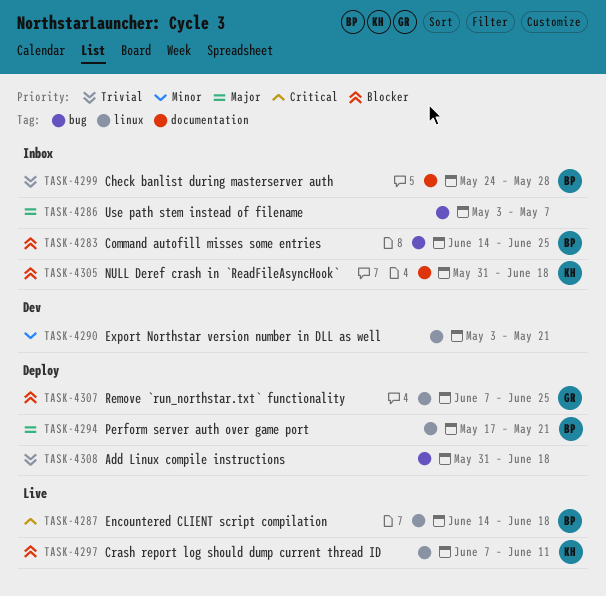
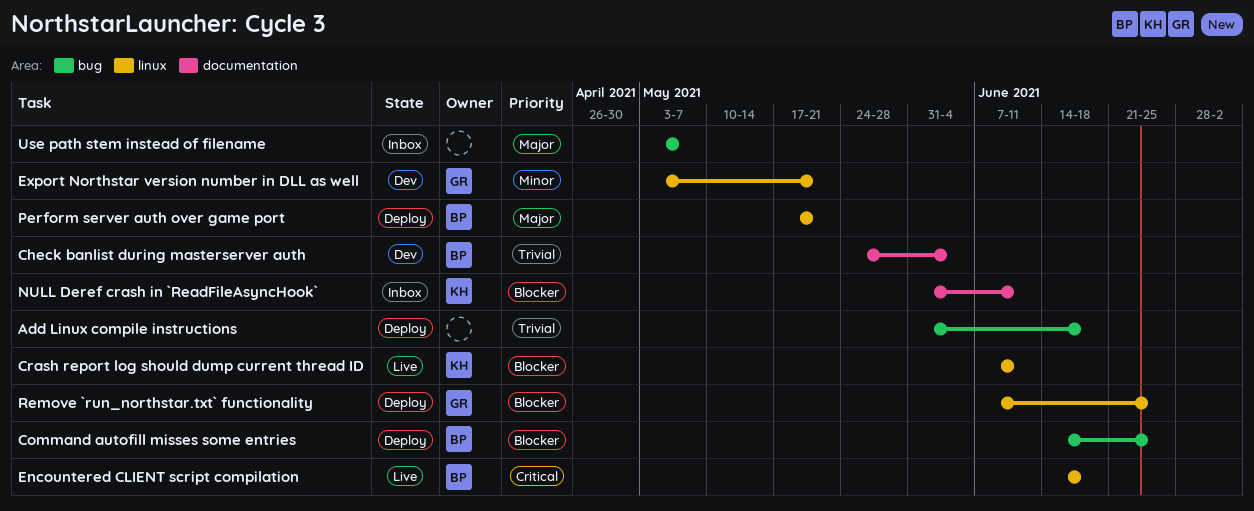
Check banlist during masterserver auth, status: Inbox -> Dev
Check banlist during masterserver auth, due: May 28 -> Jun 4
Command autofill misses some entries, status: Inbox -> Deploy
Export Northstar version number in DLL as well, owner: none -> GR
NULL Deref crash in `ReadFileAsyncHook`, due: Jun 18 -> Jun 11

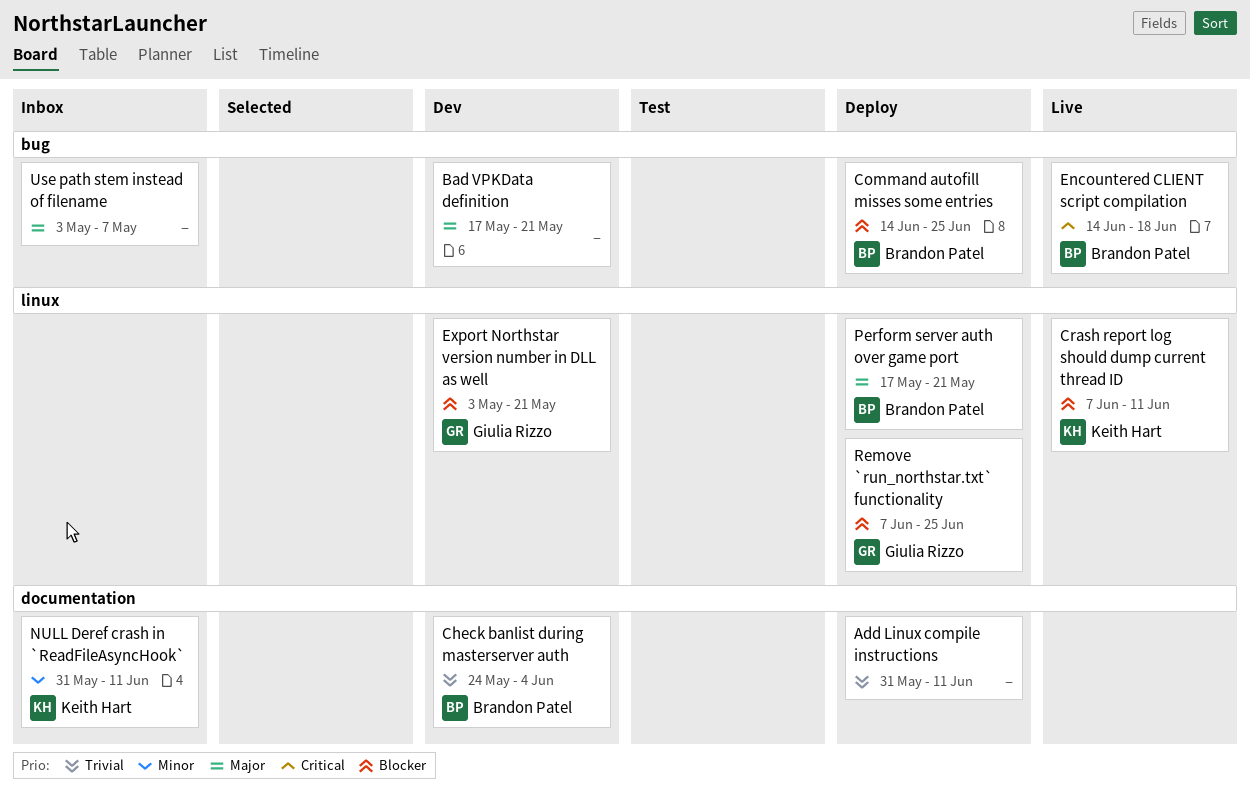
Add Linux compile instructions, label: bug -> documentation
Add Linux compile instructions, due: Jun 18 -> Jun 11
Bad VPKData definition: none -> present
Encountered CLIENT script compilation, label: linux -> bug
Export Northstar version number in DLL as well, priority: Minor -> Blocker
NULL Deref crash in `ReadFileAsyncHook`, priority: Blocker -> Minor

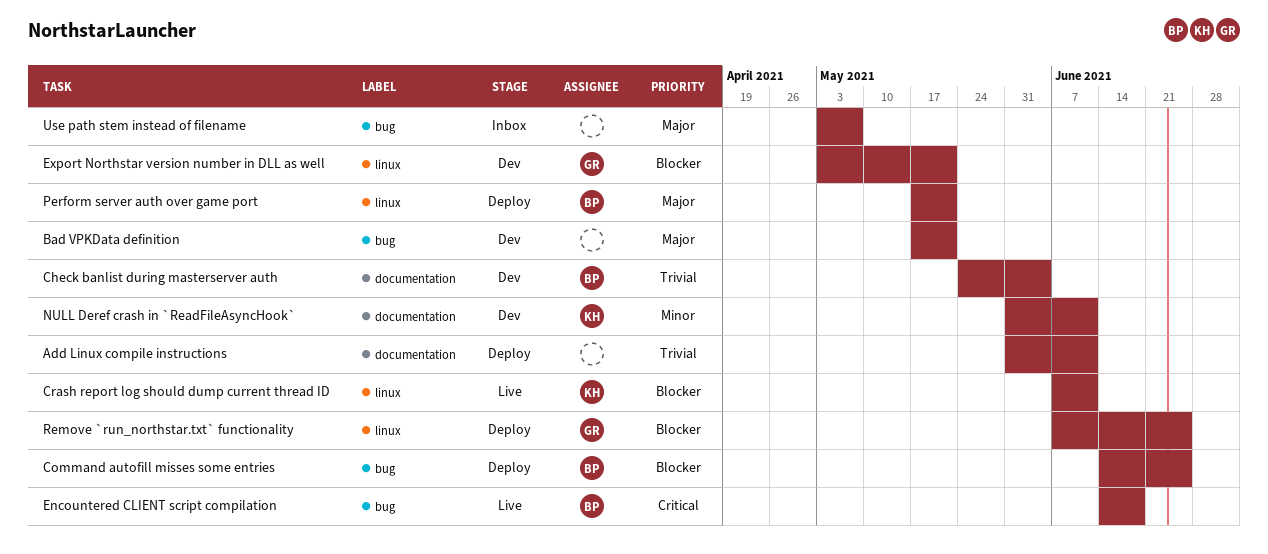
NULL Deref crash in `ReadFileAsyncHook`, status: Inbox -> Dev

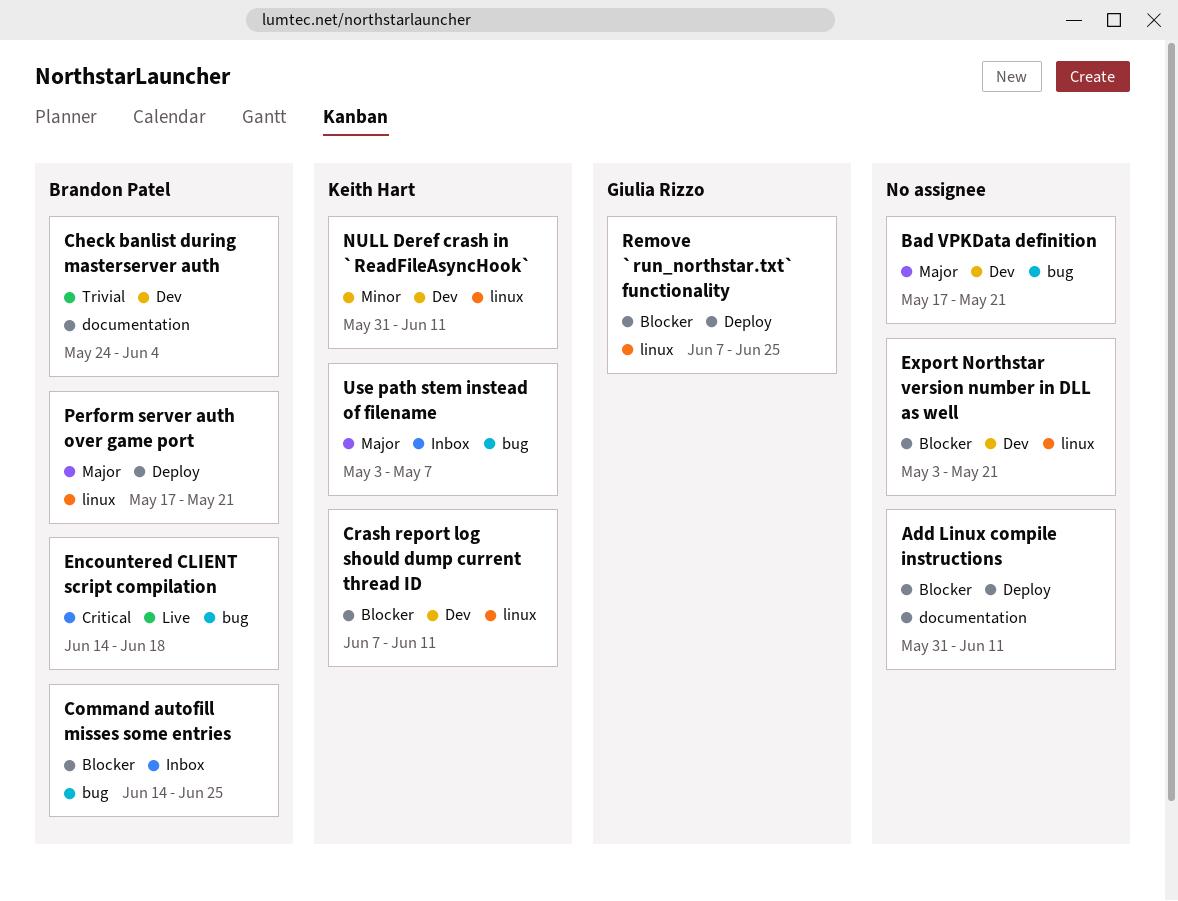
Add Linux compile instructions, priority: Trivial -> Blocker
Command autofill misses some entries, status: Deploy -> Inbox
Crash report log should dump current thread ID, status: Live -> Dev
Export Northstar version number in DLL as well, owner: Giulia Rizzo -> none
NULL Deref crash in `ReadFileAsyncHook`, label: documentation -> linux
Use path stem instead of filename, owner: none -> Keith Hart

